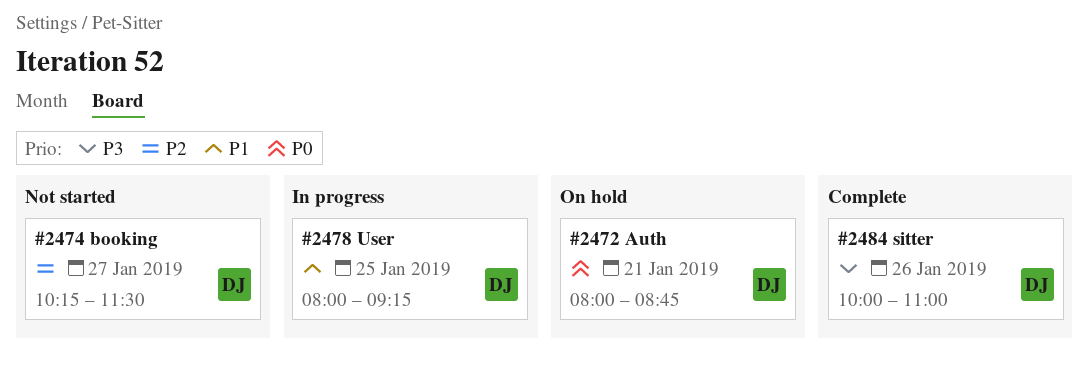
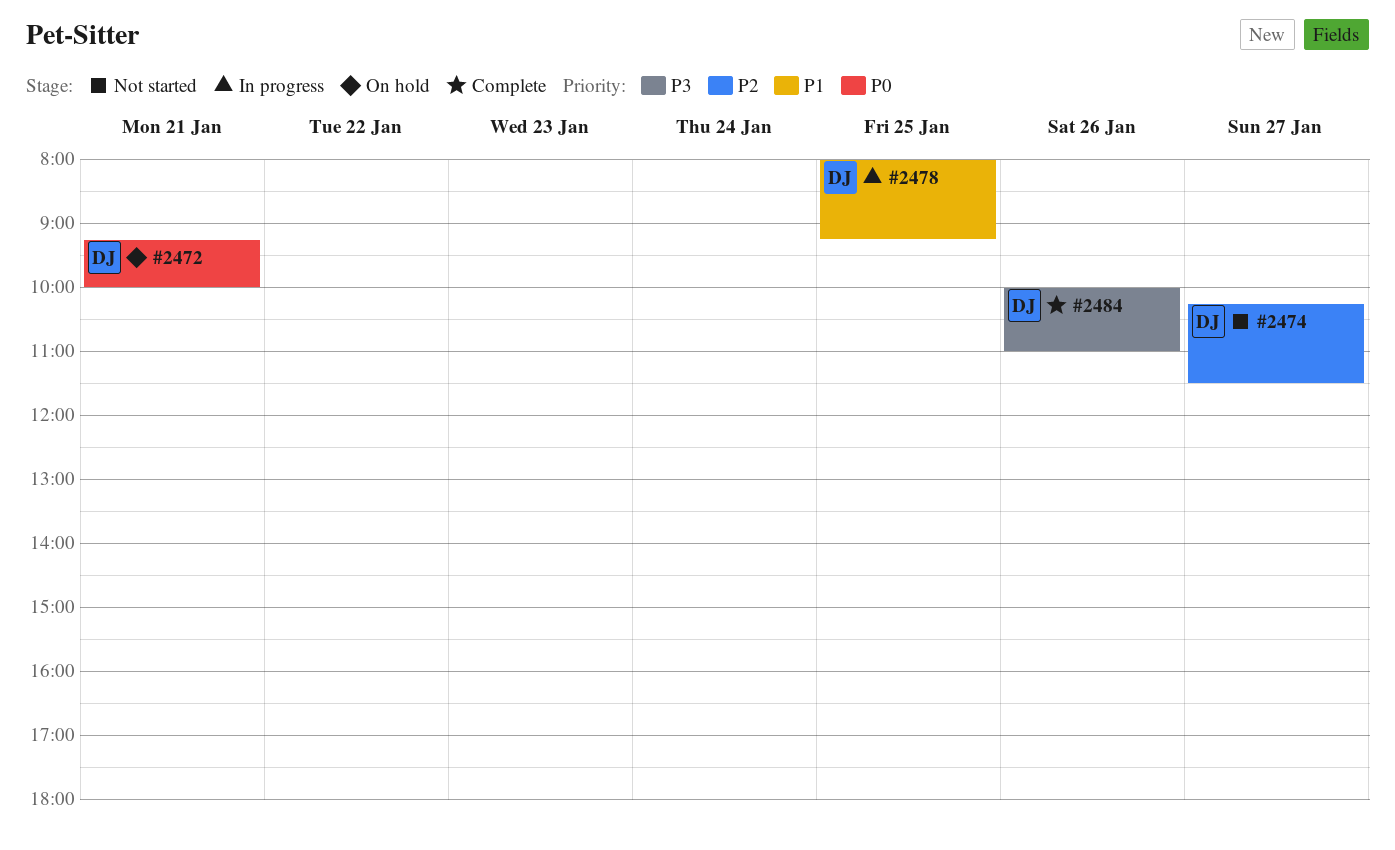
#2472, begins: 08:00 -> 09:15
#2472, ends: 08:45 -> 10:00

